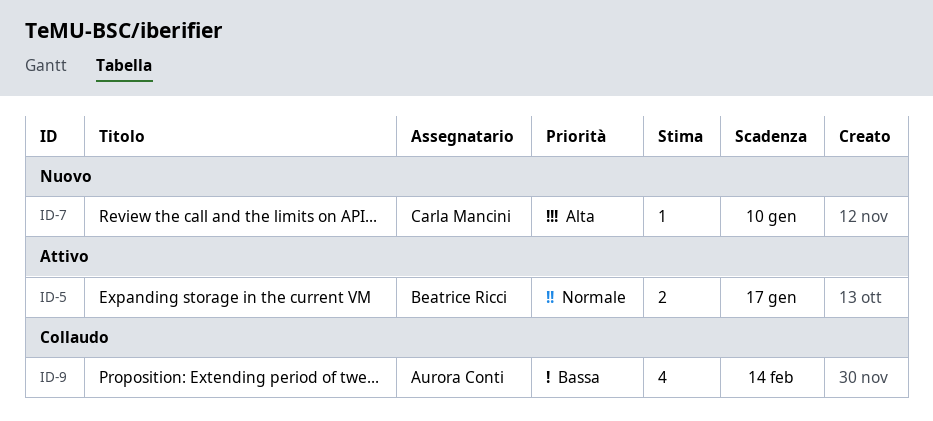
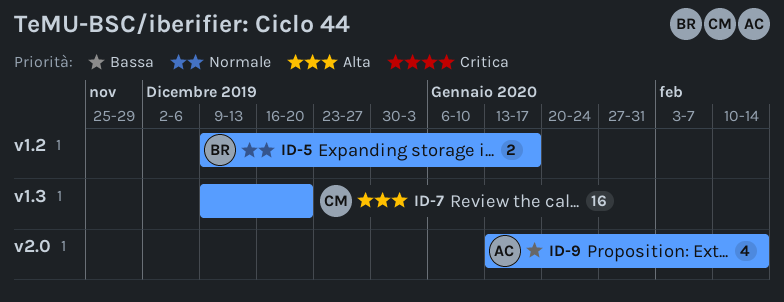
ID-7, estimate: 1 -> 16
ID-7, due: Jan 10 -> Dec 20

